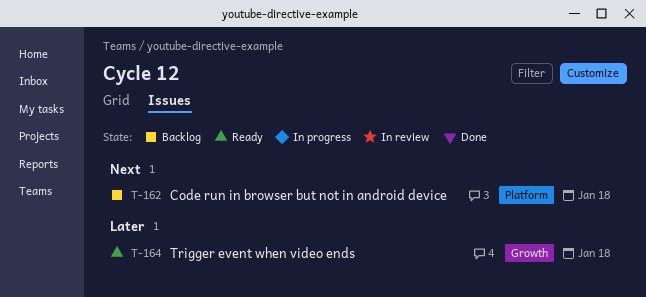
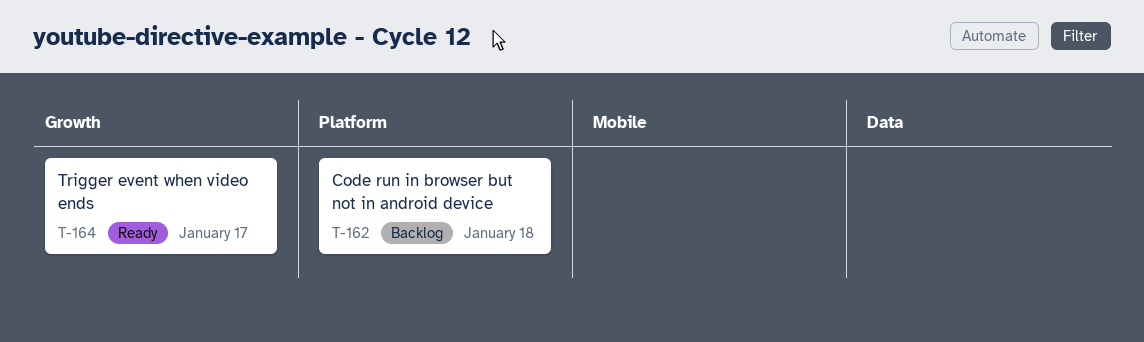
T-164, due: Jan 18 -> Jan 17

